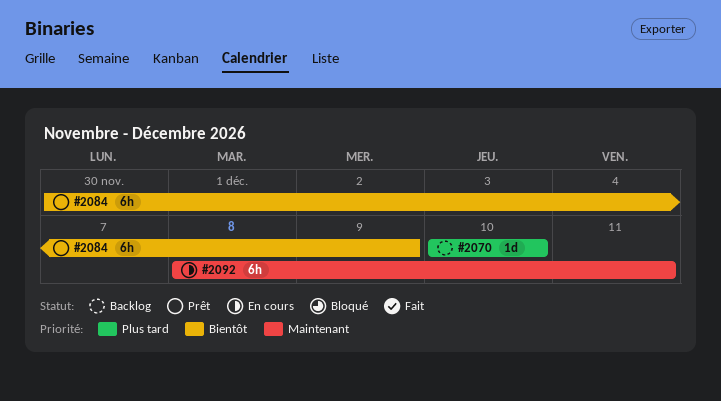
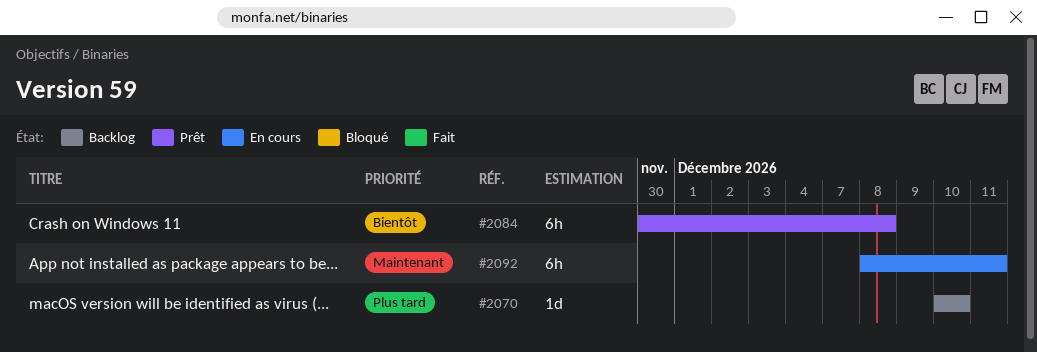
#2084, due: Dec 9 -> Dec 8

